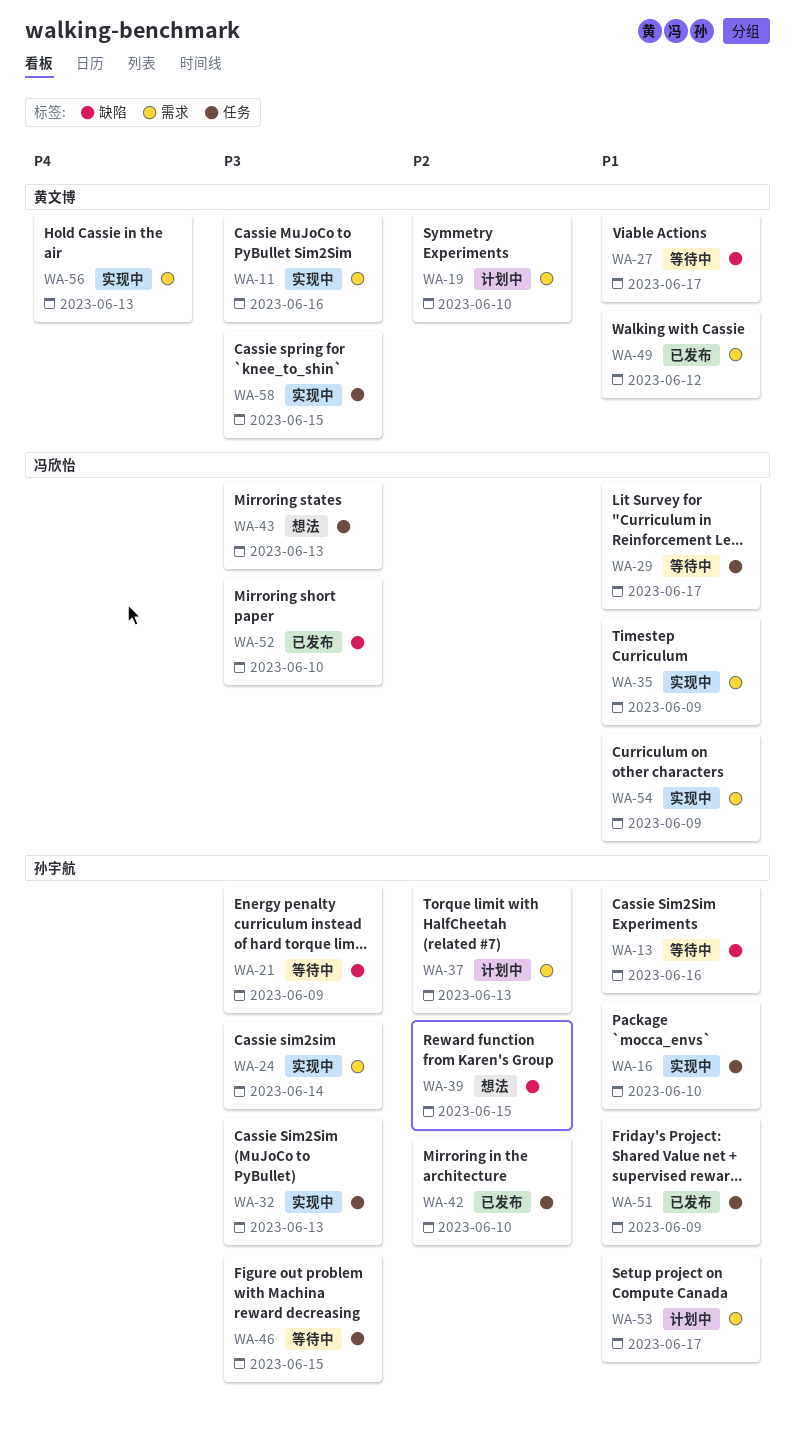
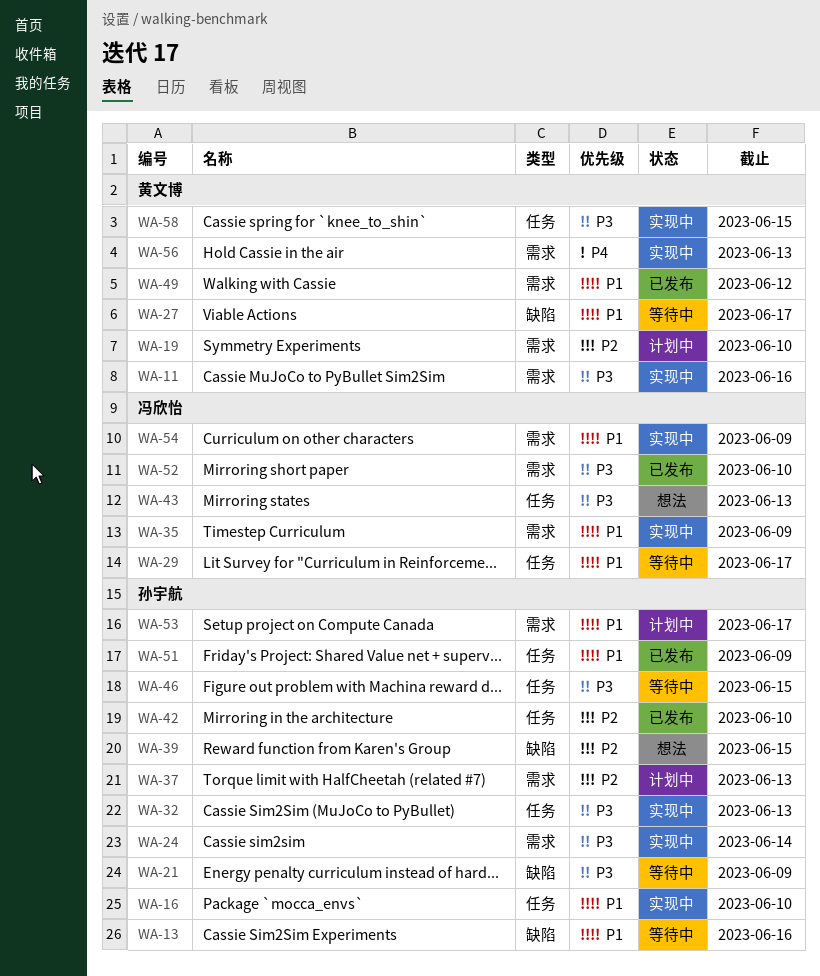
WA-52, label: 缺陷 -> 需求

